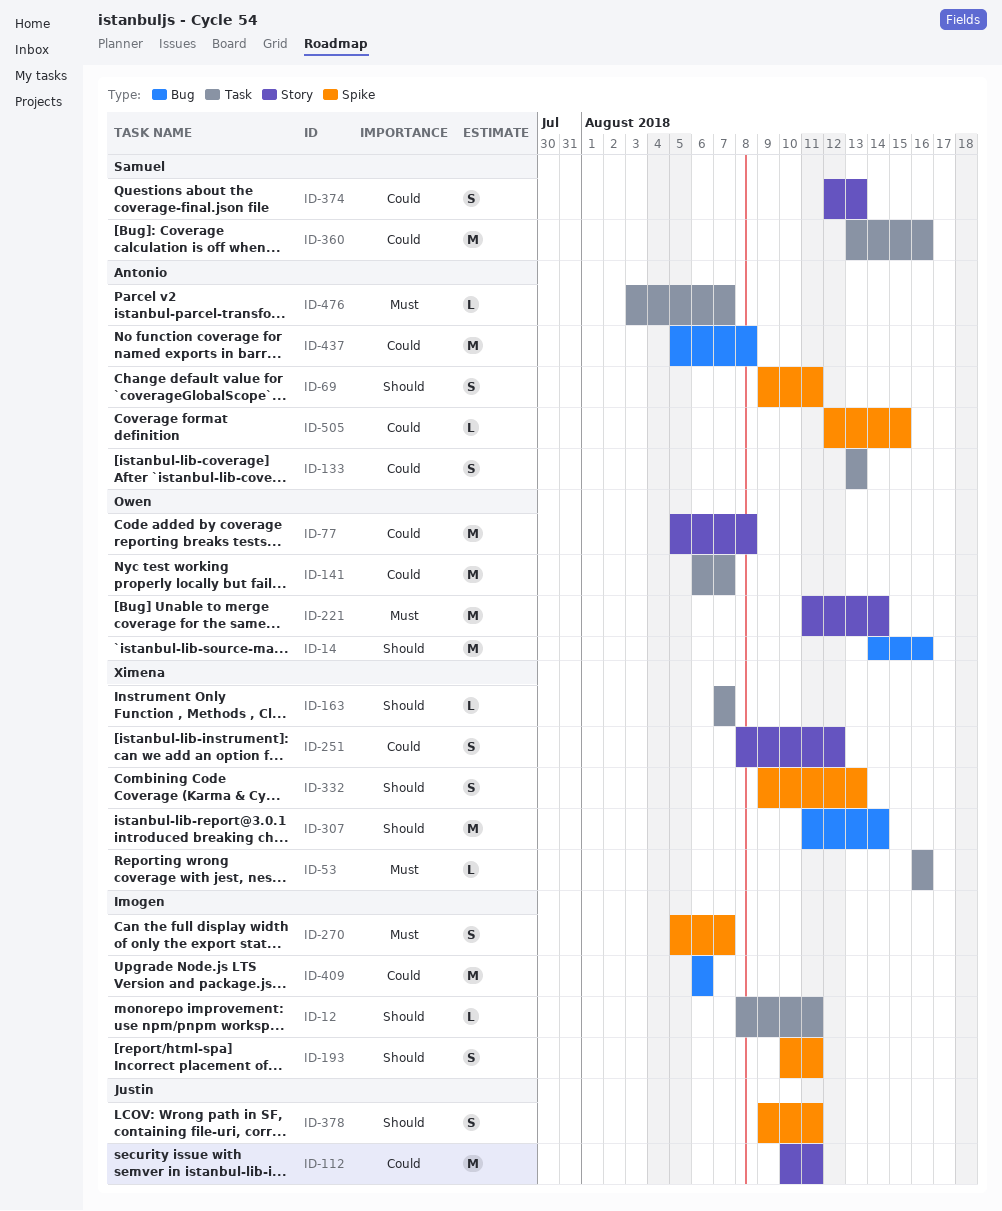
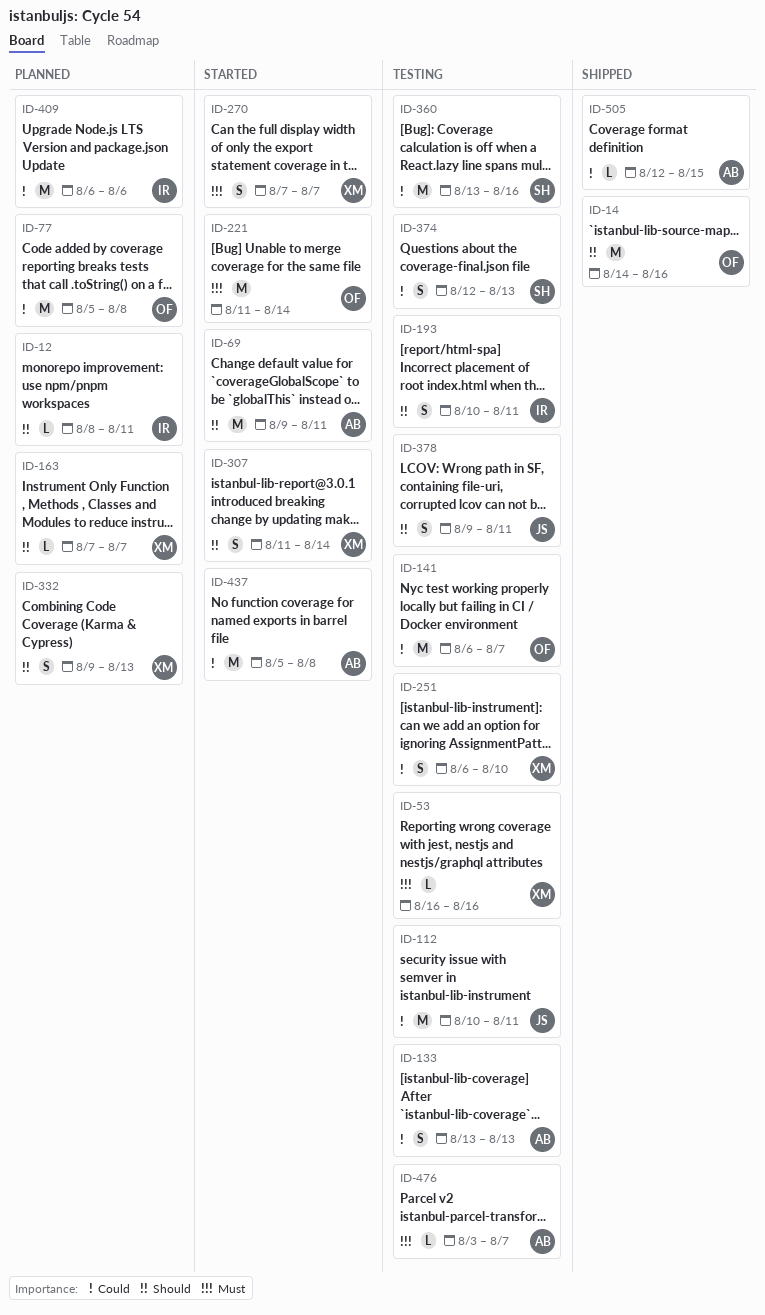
ID-69, estimate: S -> M
ID-251, start: Aug 8 -> Aug 6
ID-251, due: Aug 12 -> Aug 10
ID-270, owner: Imogen -> Ximena
ID-270, start: Aug 5 -> Aug 7
ID-307, estimate: M -> S

